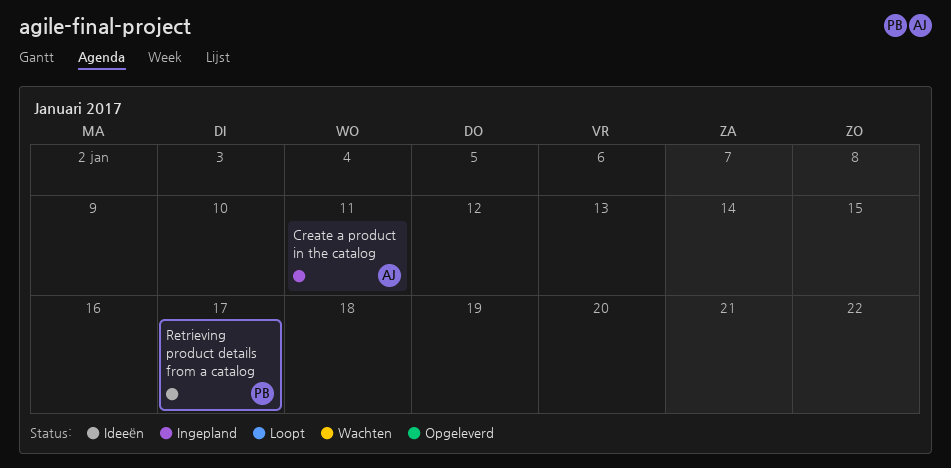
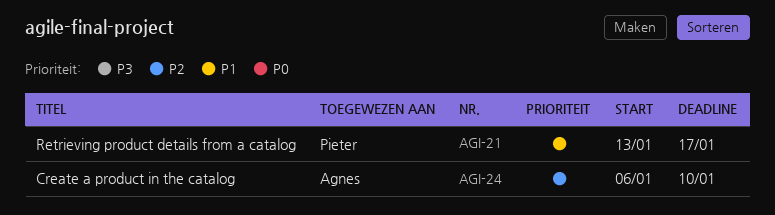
Create a product in the catalog, due: Jan 11 -> Jan 10

